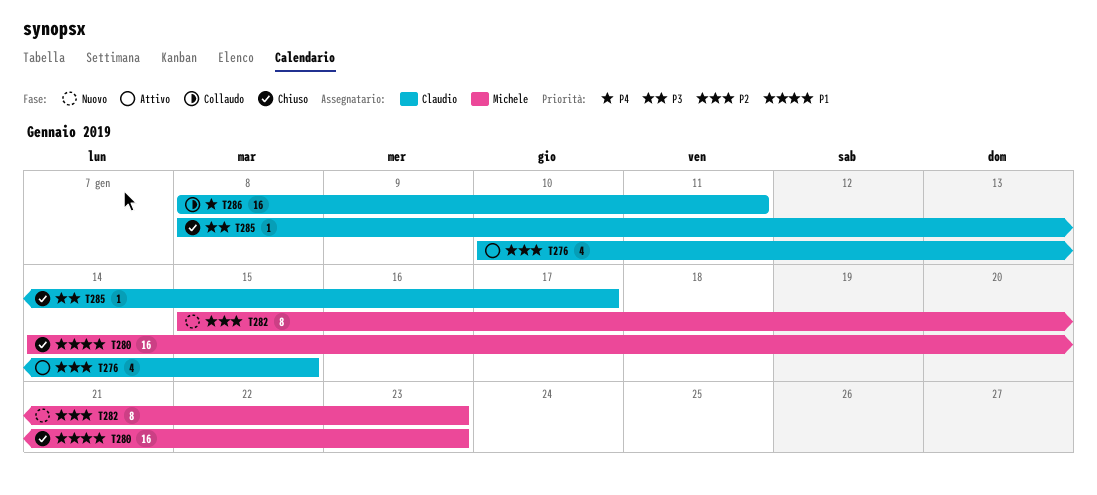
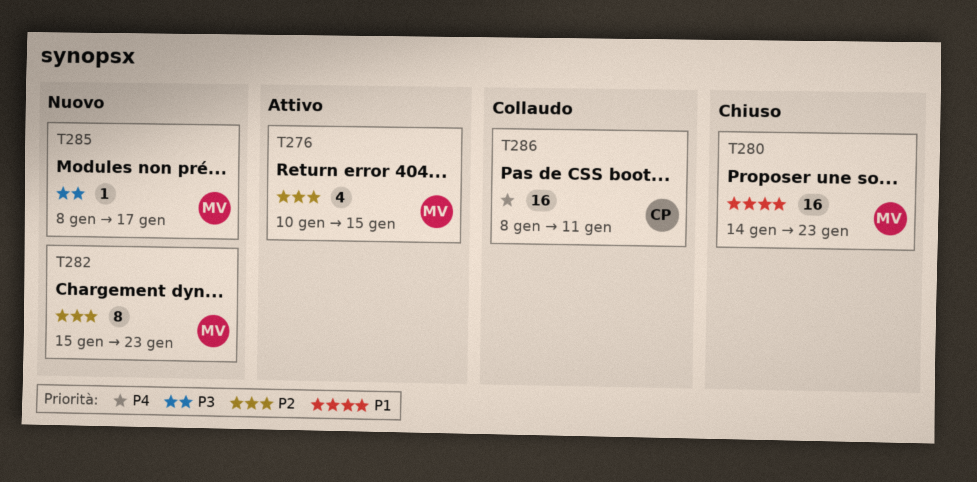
T276, owner: Claudio -> Michele
T285, status: Chiuso -> Nuovo
T285, owner: Claudio -> Michele

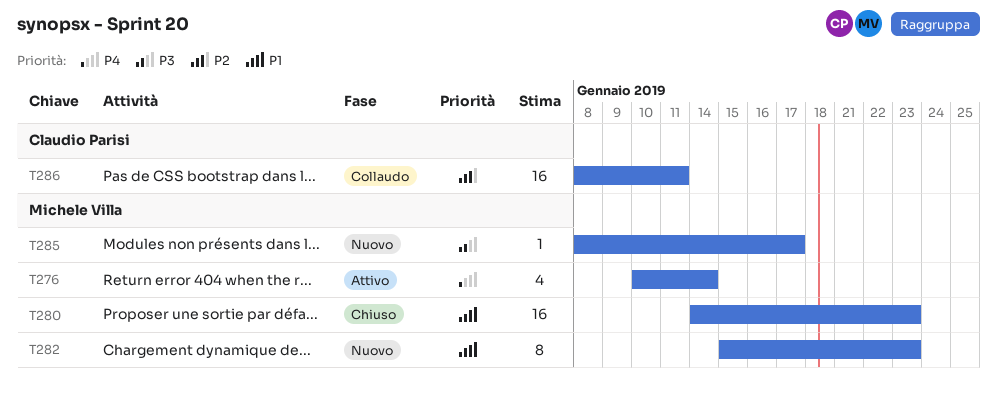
T276, priority: P2 -> P4
T276, due: Jan 15 -> Jan 14
T282, priority: P2 -> P1
T286, priority: P4 -> P2

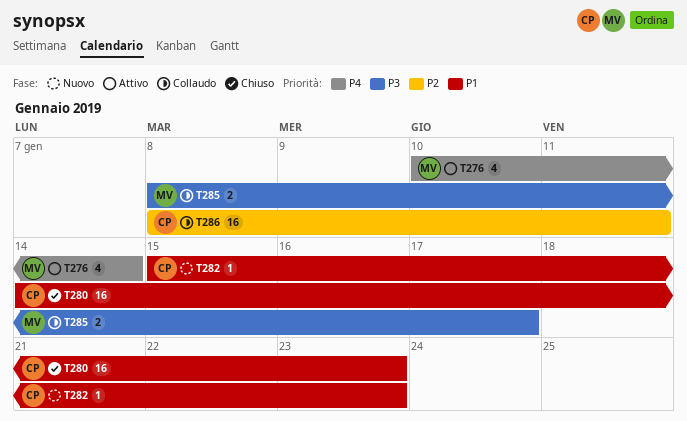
T280, owner: Michele Villa -> Claudio Parisi
T282, owner: Michele Villa -> Claudio Parisi
T282, estimate: 8 -> 1
T285, status: Nuovo -> Collaudo
T285, estimate: 1 -> 2

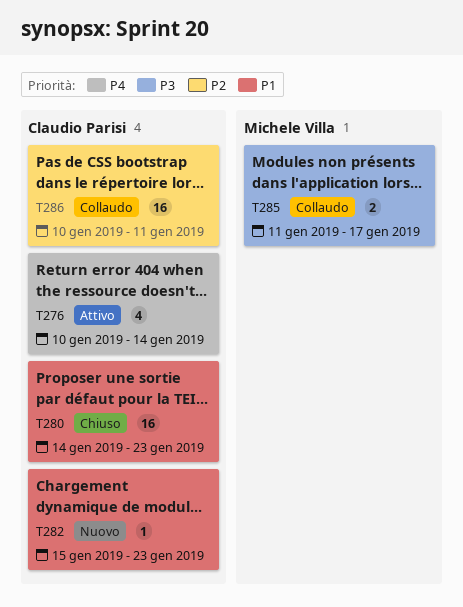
T276, owner: Michele Villa -> Claudio Parisi
T285, start: Jan 8 -> Jan 11
T286, start: Jan 8 -> Jan 10

